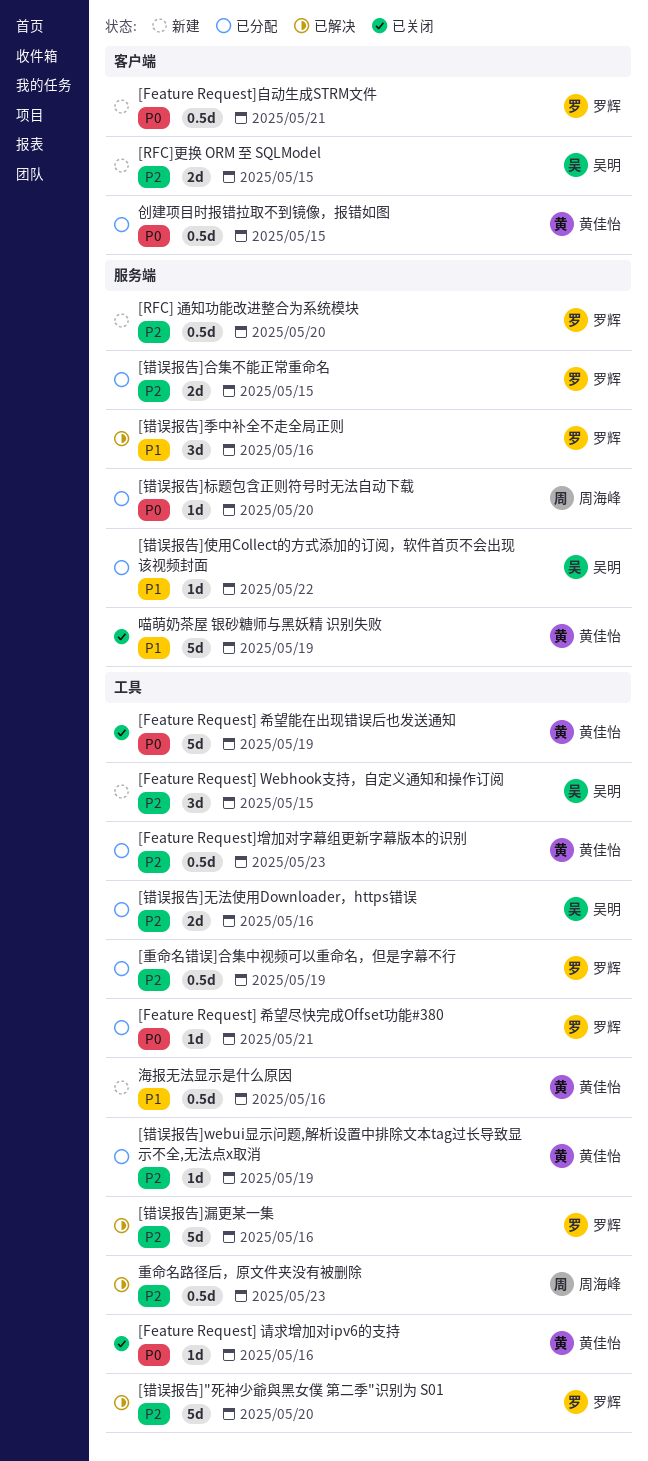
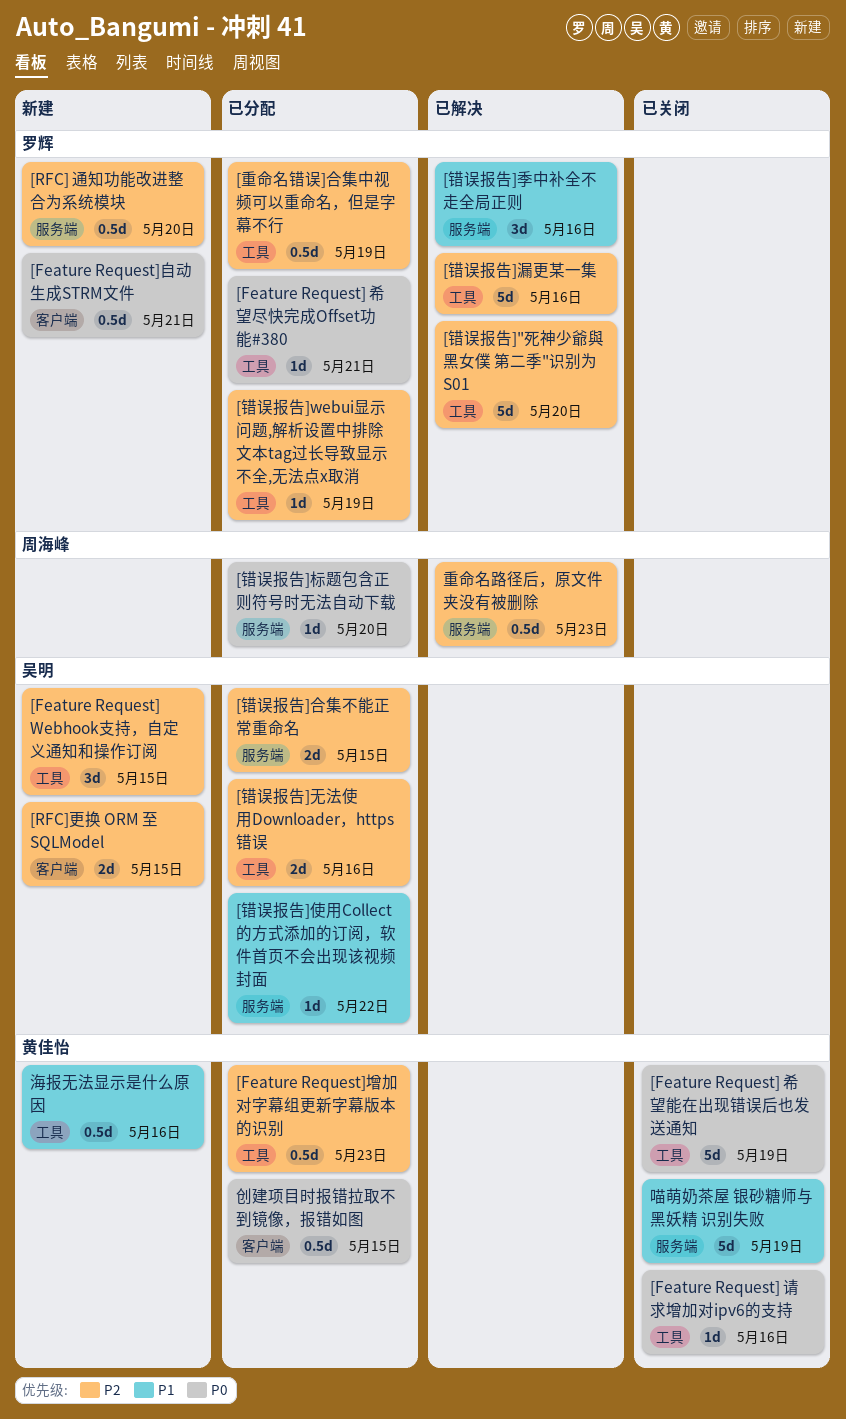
[错误报告]webui显示问题,解析设置中排除文本tag过长导致显示不全,无法点x取消, owner: 黄佳怡 -> 罗辉
[错误报告]合集不能正常重命名, owner: 罗辉 -> 吴明
重命名路径后，原文件夹没有被删除, label: 工具 -> 服务端

